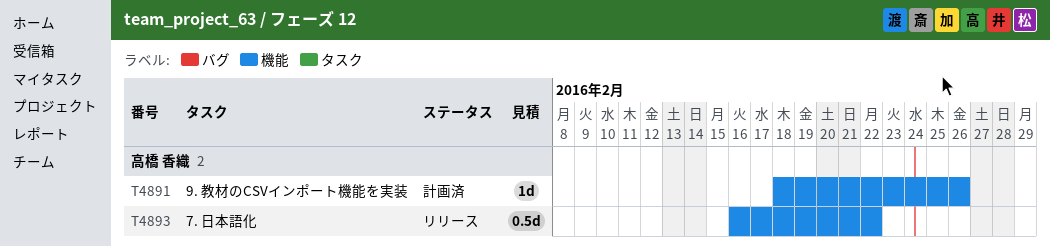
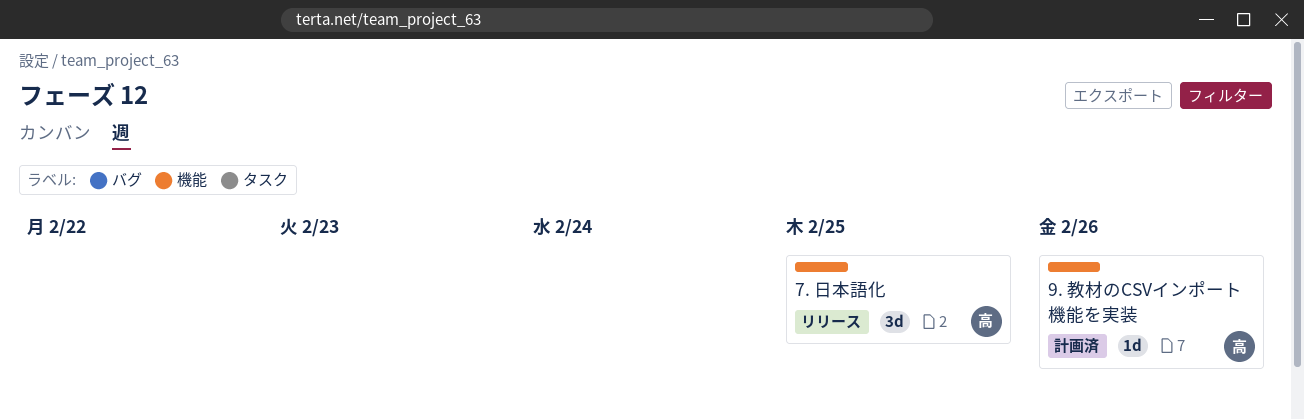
7. 日本語化, estimate: 0.5d -> 3d
7. 日本語化, due: Feb 22 -> Feb 25

